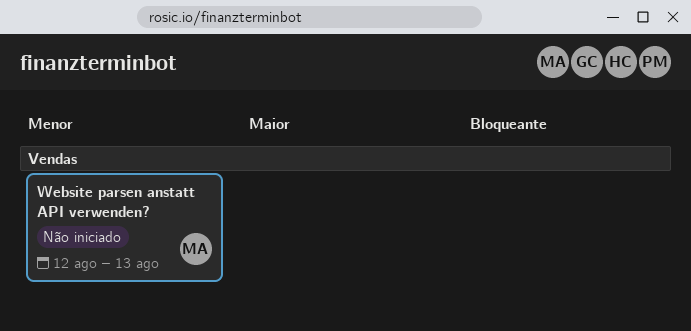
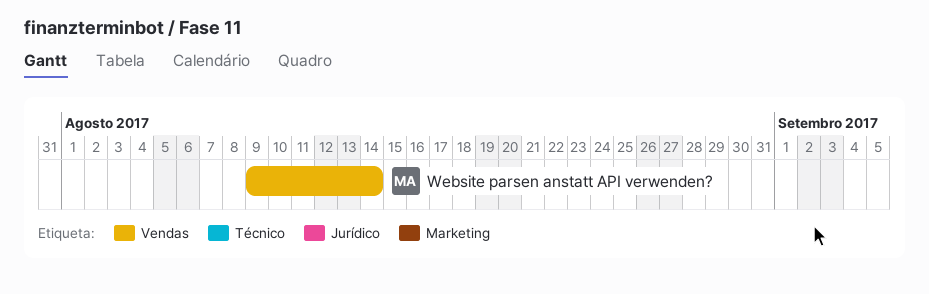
Website parsen anstatt API verwenden?, start: Aug 12 -> Aug 9
Website parsen anstatt API verwenden?, due: Aug 13 -> Aug 14

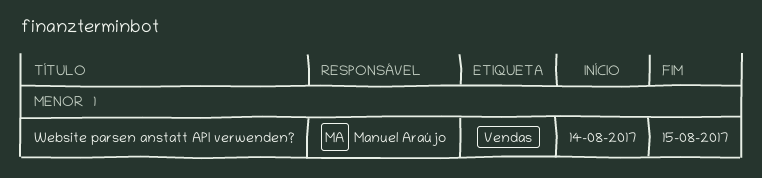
Website parsen anstatt API verwenden?, start: Aug 9 -> Aug 14
Website parsen anstatt API verwenden?, due: Aug 14 -> Aug 15

